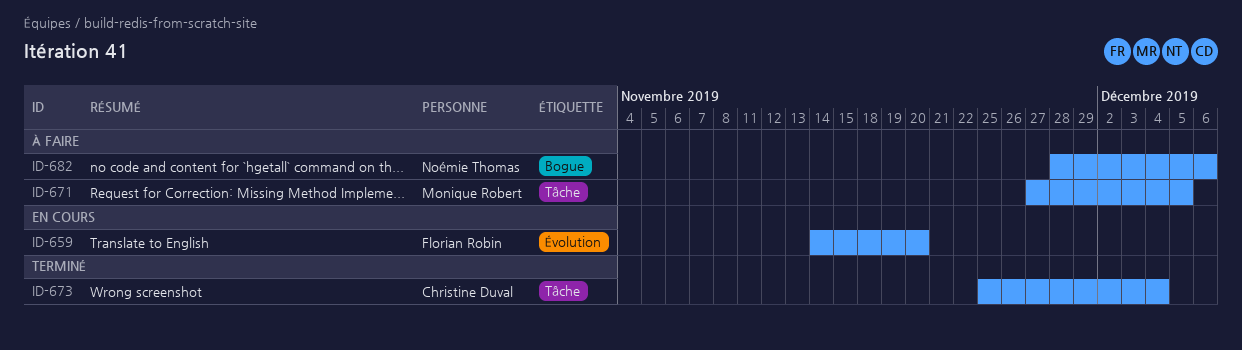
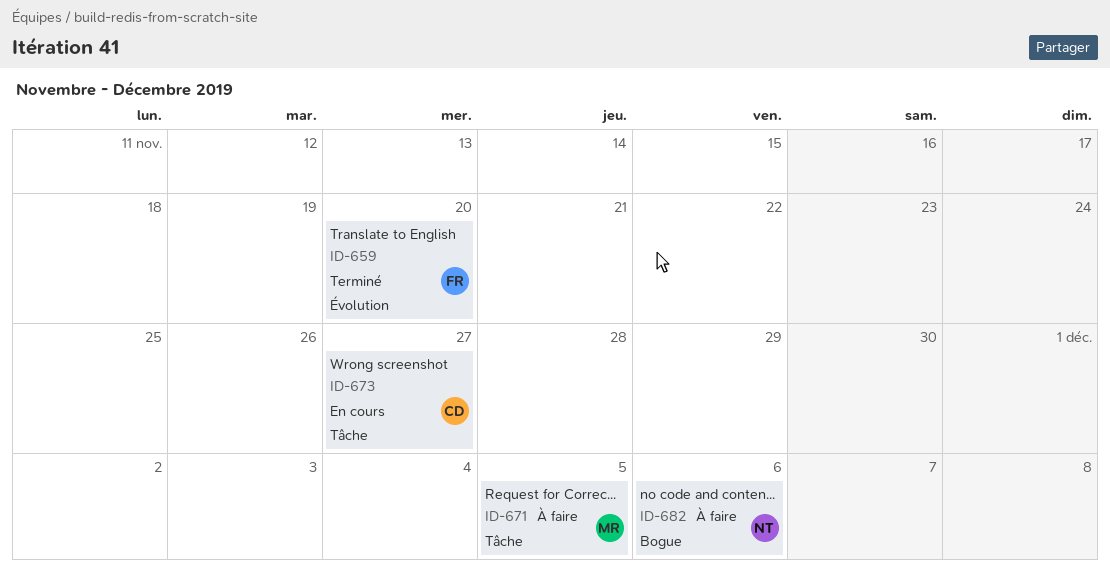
ID-659, status: En cours -> Terminé
ID-673, status: Terminé -> En cours
ID-673, due: Dec 4 -> Nov 27

